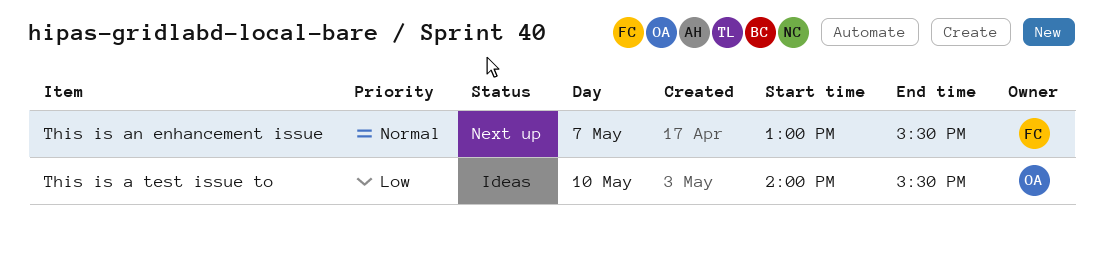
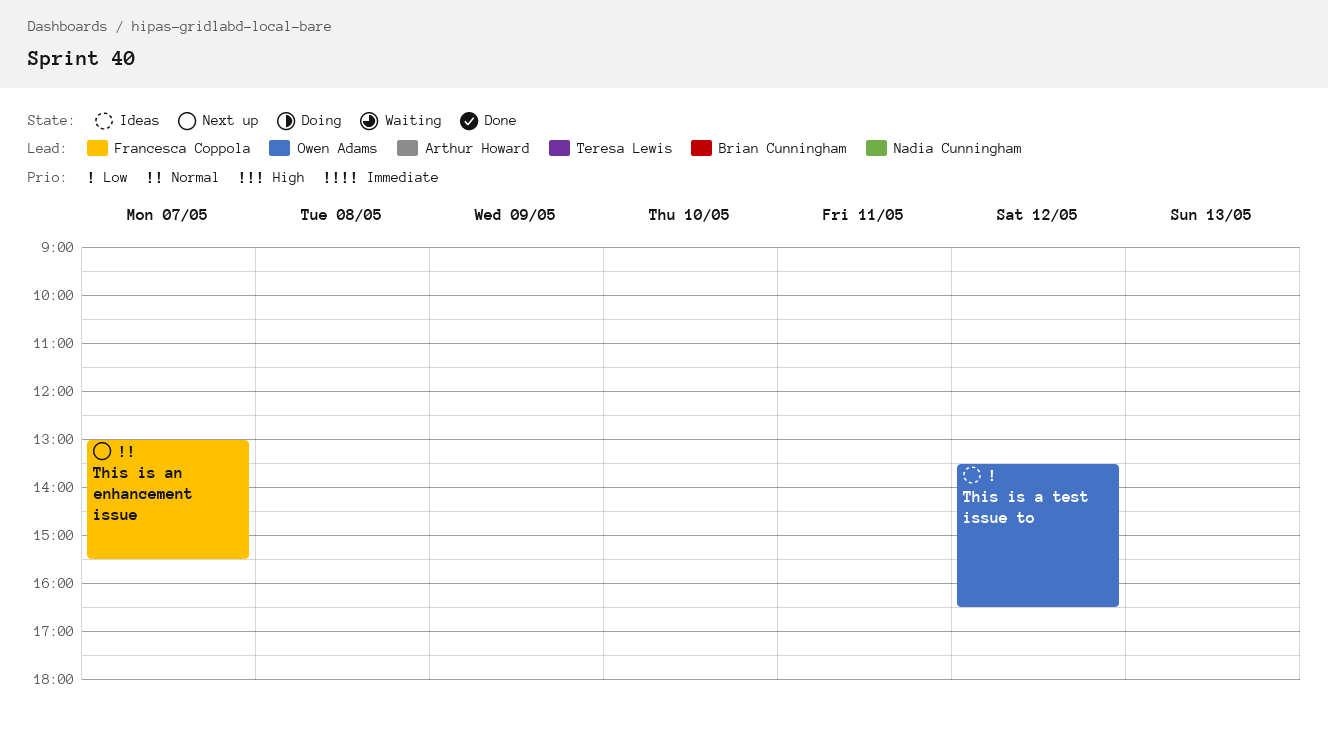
This is a test issue to, day: May 10 -> May 12
This is a test issue to, begins: 14:00 -> 13:30
This is a test issue to, ends: 15:30 -> 16:30

